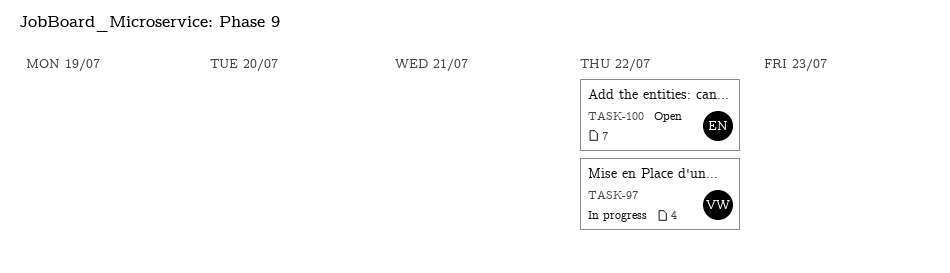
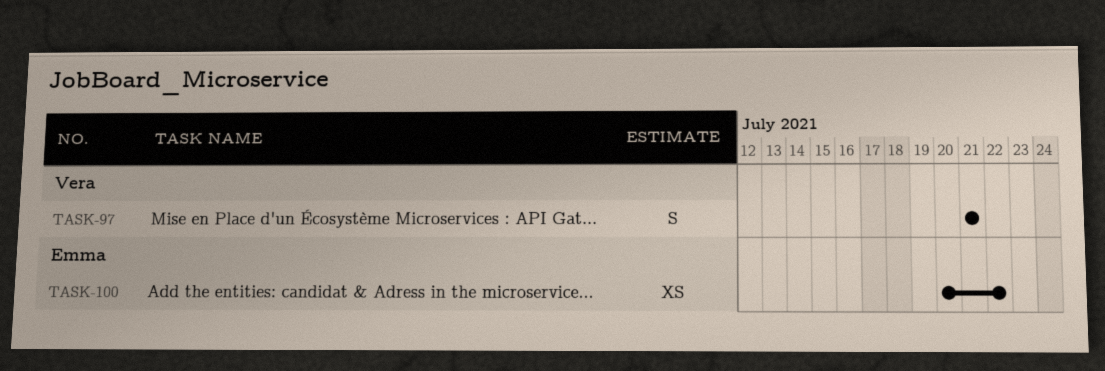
TASK-97, due: Jul 22 -> Jul 21

